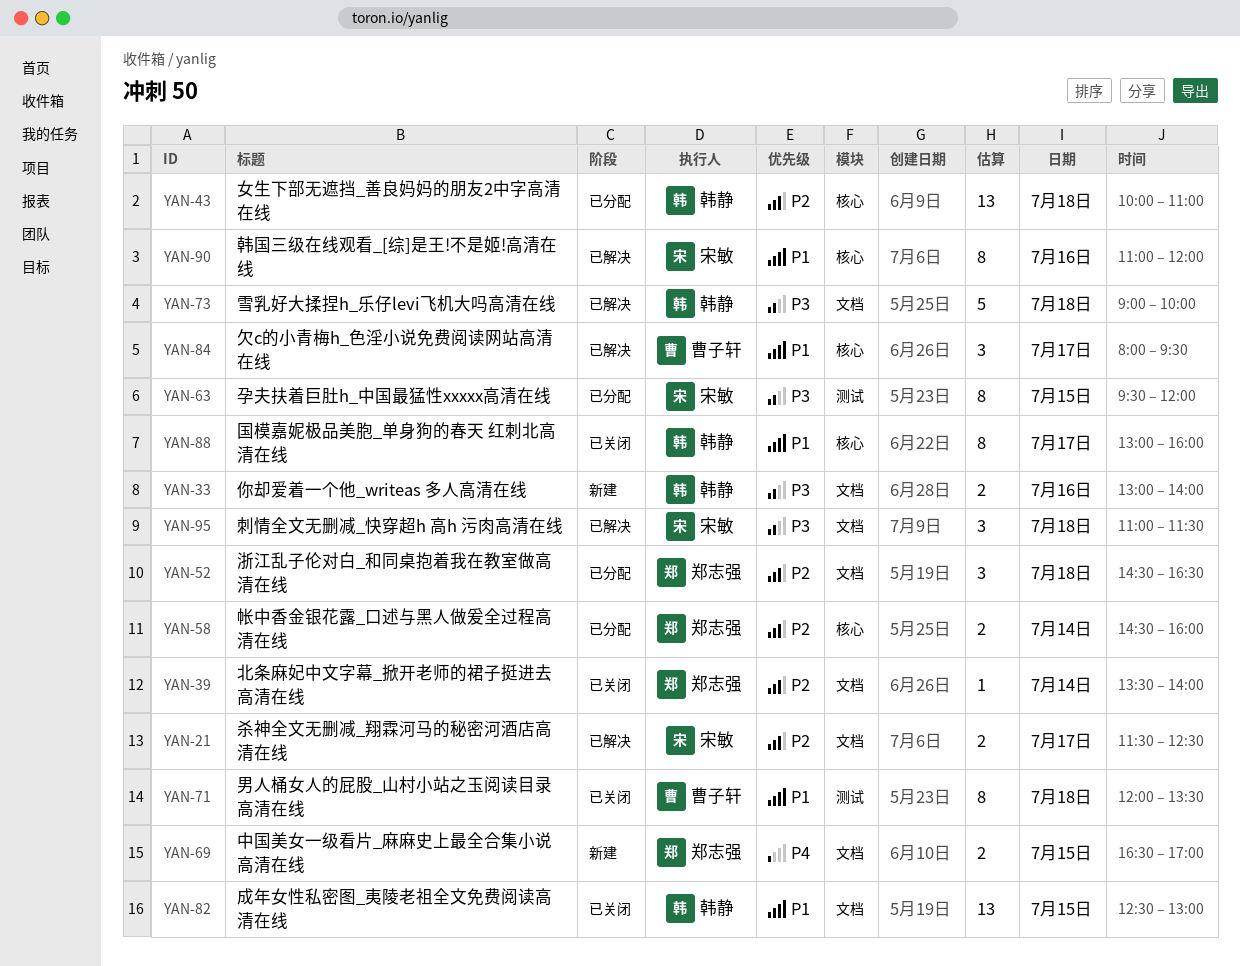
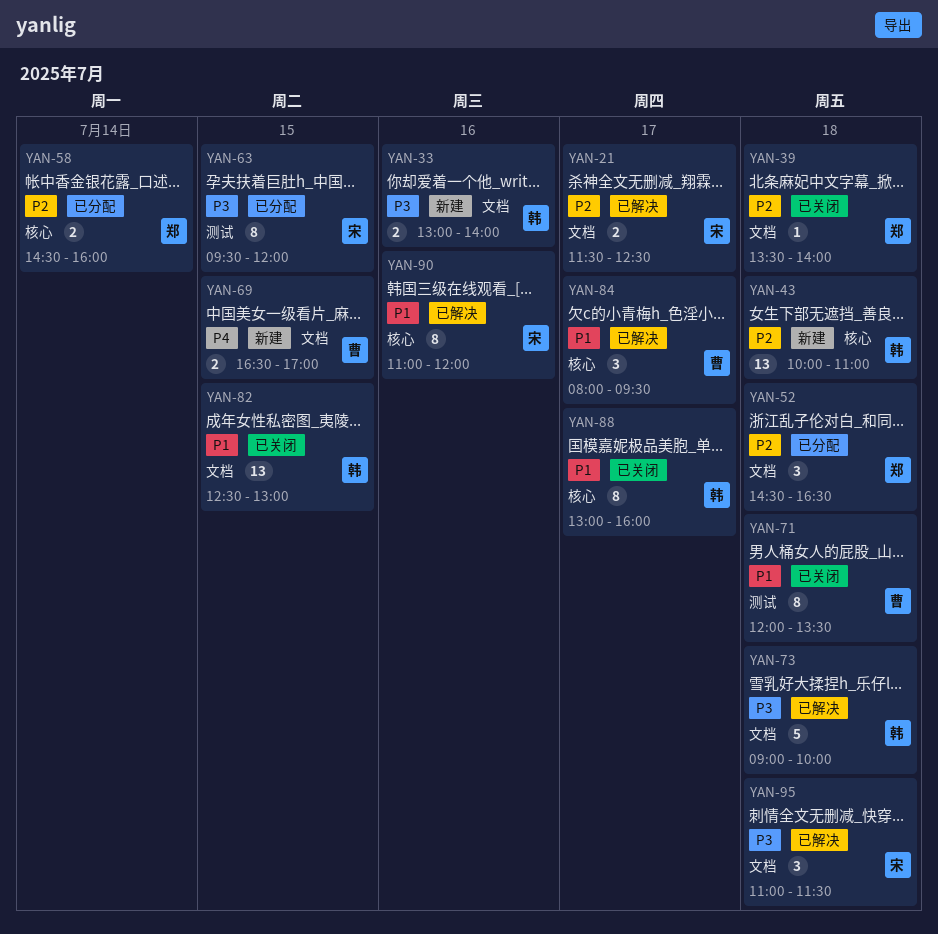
YAN-39, day: Jul 14 -> Jul 18
YAN-43, status: 已分配 -> 新建
YAN-69, owner: 郑志强 -> 曹子轩

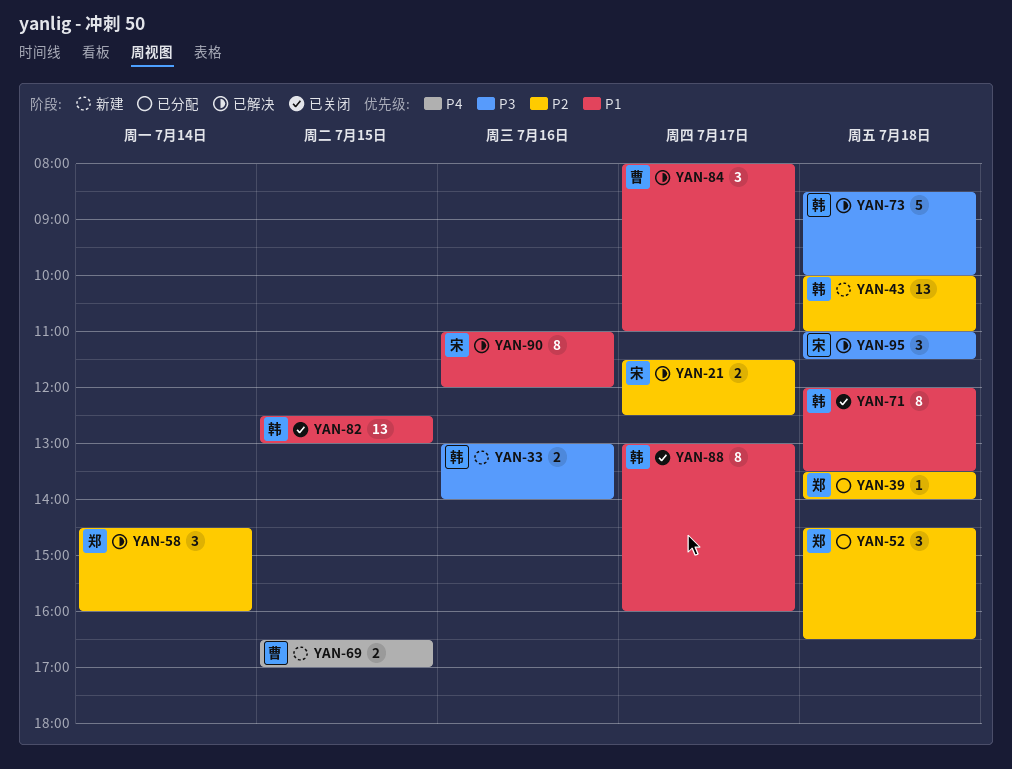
YAN-39, status: 已关闭 -> 已分配
YAN-58, status: 已分配 -> 已解决
YAN-58, estimate: 2 -> 3
YAN-63: present -> none
YAN-71, owner: 曹 -> 韩
YAN-73, begins: 09:00 -> 08:30
YAN-84, ends: 09:30 -> 11:00

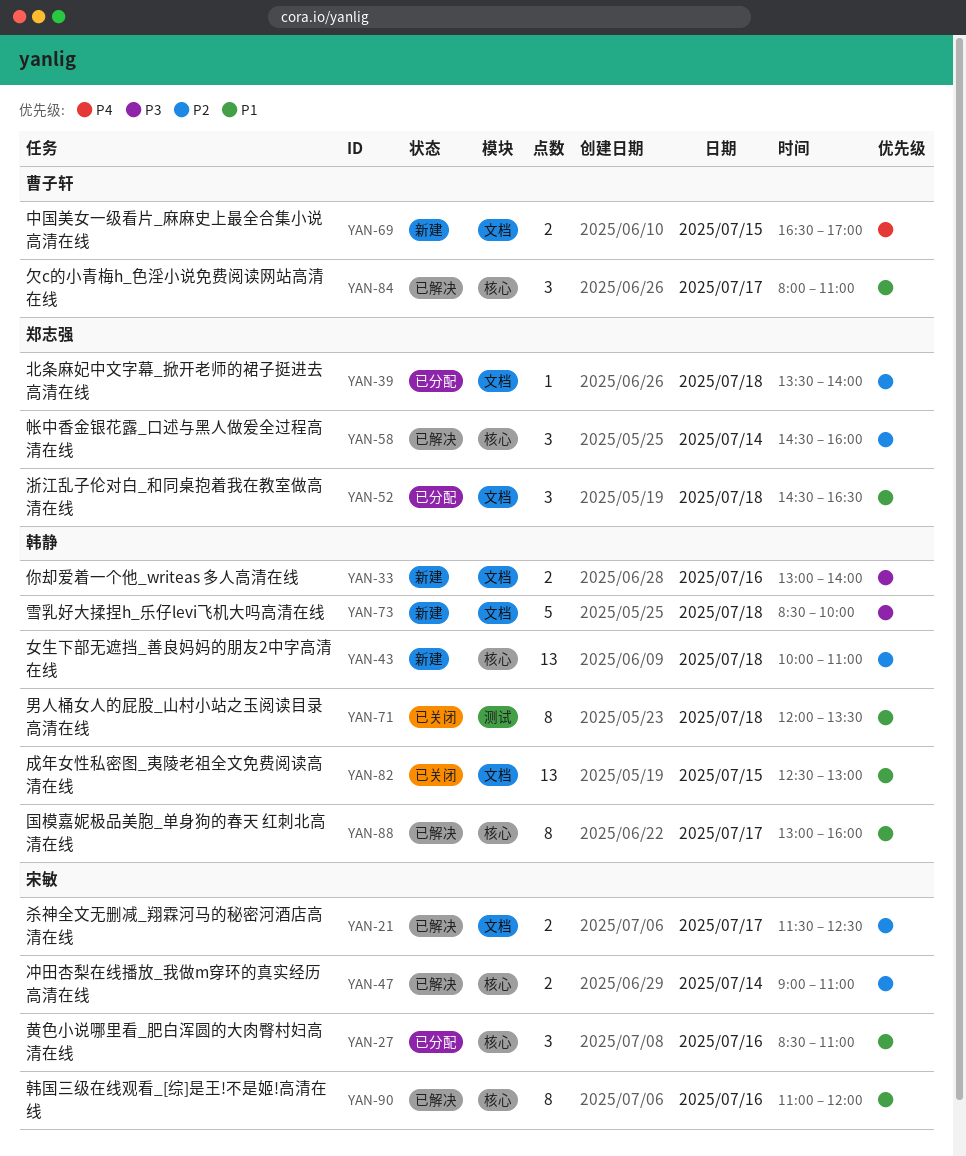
YAN-27: none -> present
YAN-47: none -> present
YAN-52, priority: P2 -> P1
YAN-73, status: 已解决 -> 新建
YAN-88, status: 已关闭 -> 已解决
YAN-95: present -> none

